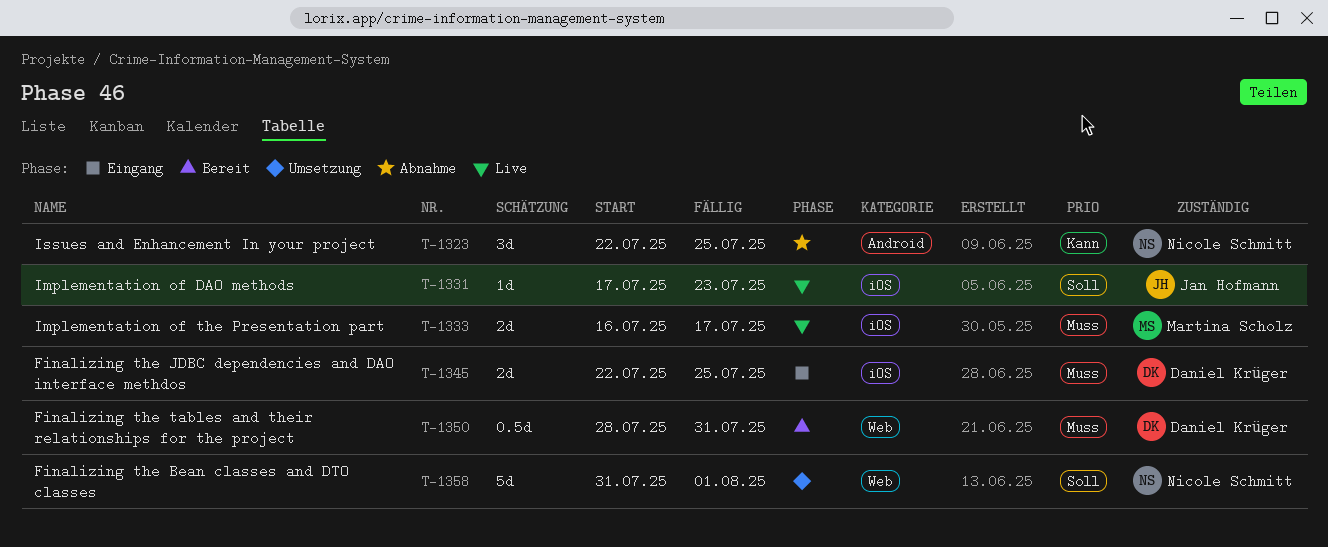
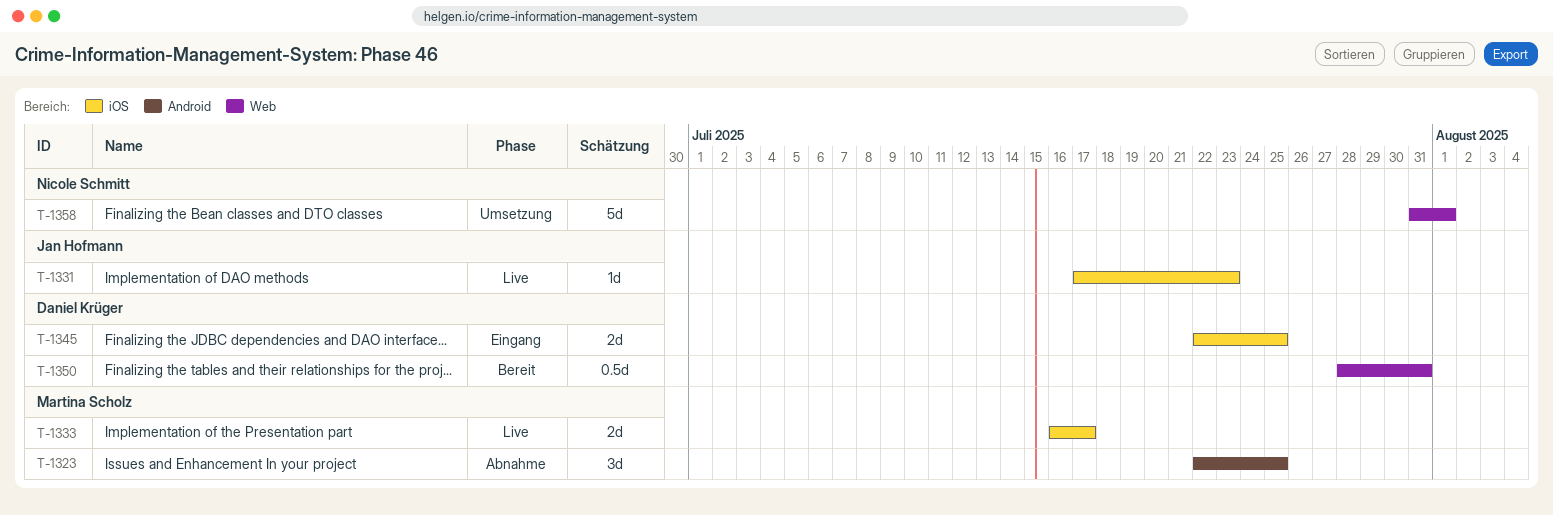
T-1323, owner: Nicole Schmitt -> Martina Scholz

